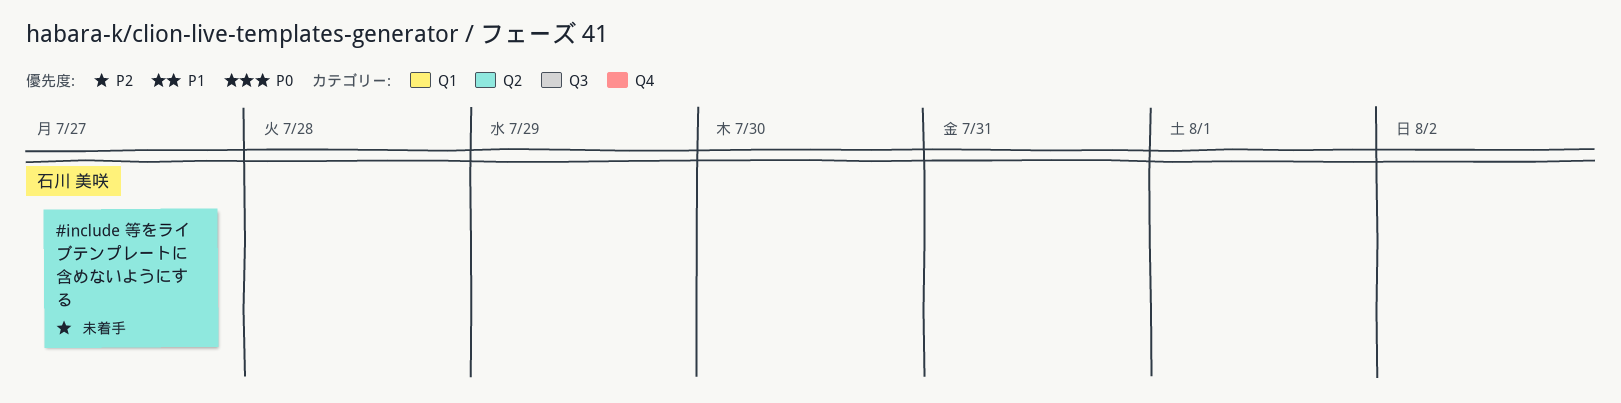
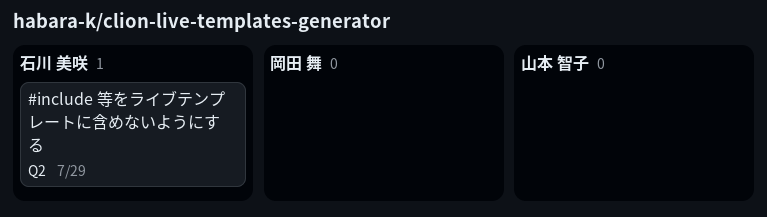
#include 等をライブテンプレートに含めないようにする, due: Jul 27 -> Jul 29

